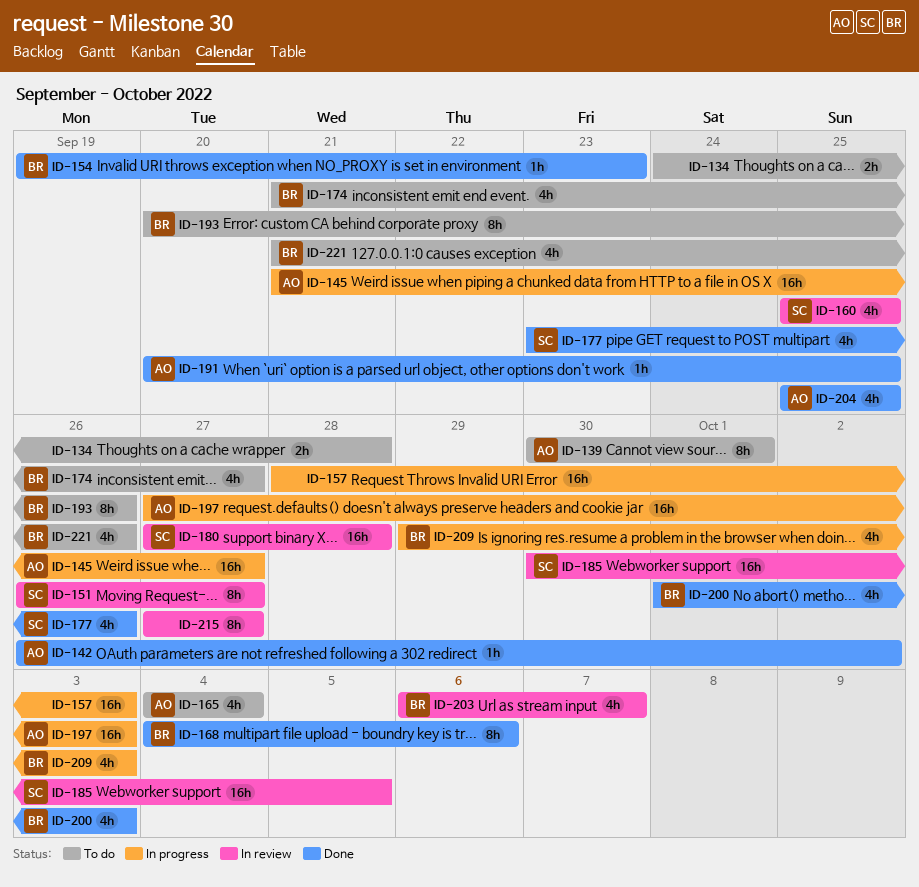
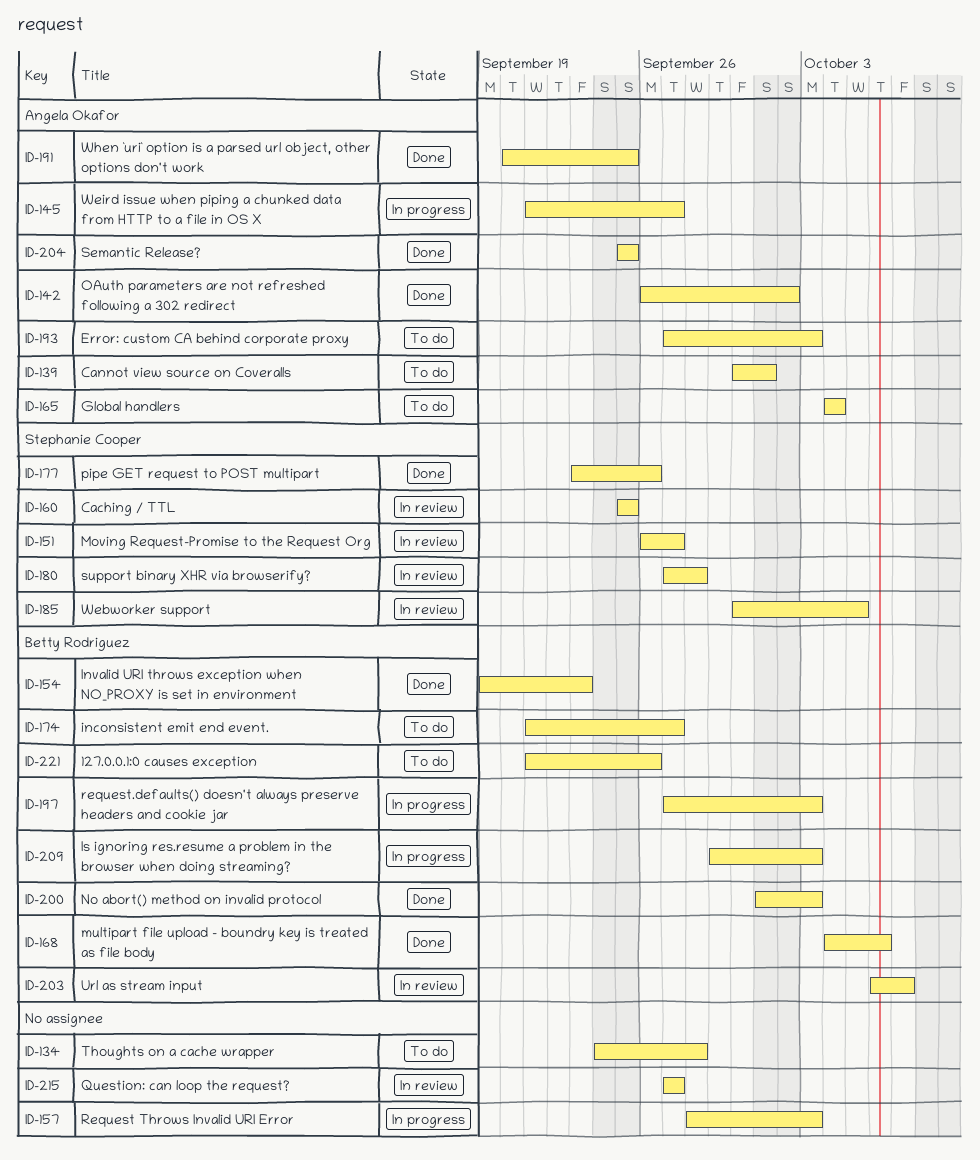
ID-193, owner: Betty Rodriguez -> Angela Okafor
ID-193, start: Sep 20 -> Sep 27
ID-193, due: Sep 26 -> Oct 3
ID-197, owner: Angela Okafor -> Betty Rodriguez

